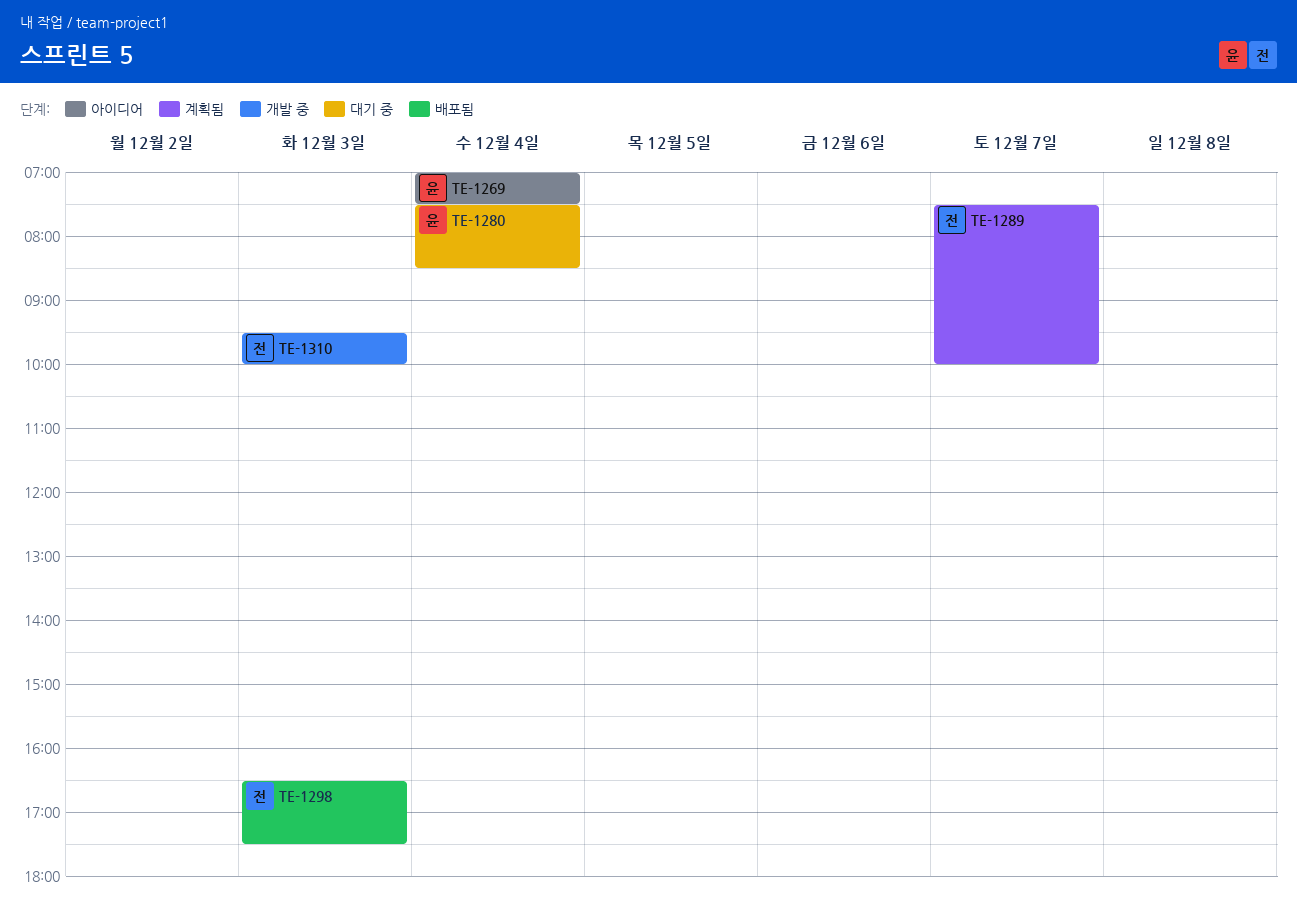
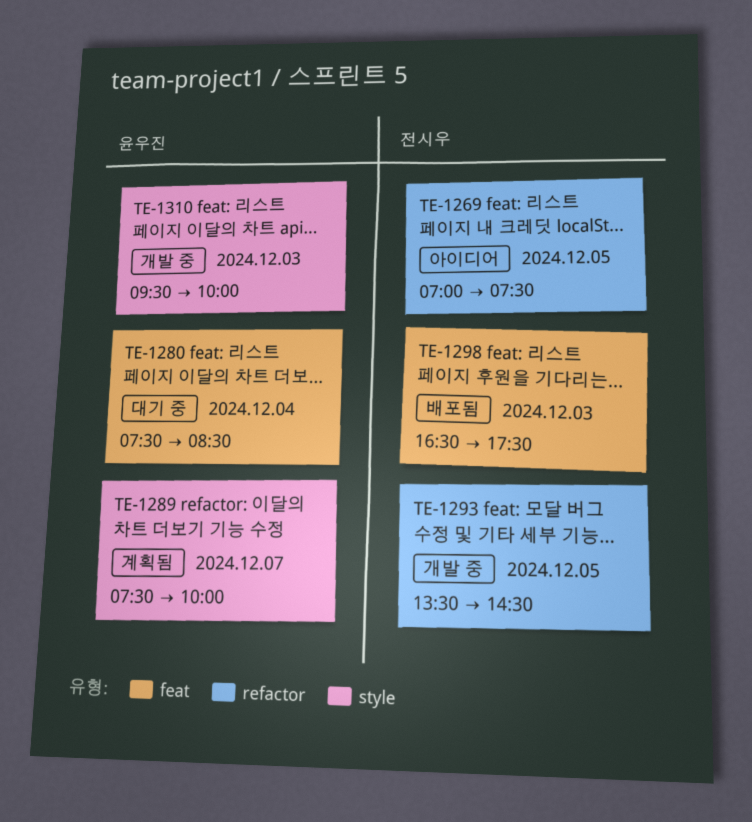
TE-1269, owner: 윤우진 -> 전시우
TE-1269, day: Dec 4 -> Dec 5
TE-1289, owner: 전시우 -> 윤우진
TE-1293: none -> present
TE-1310, owner: 전시우 -> 윤우진

